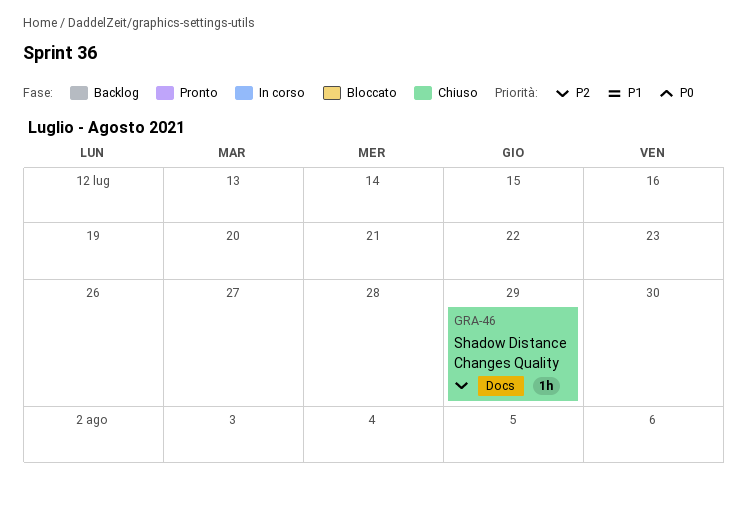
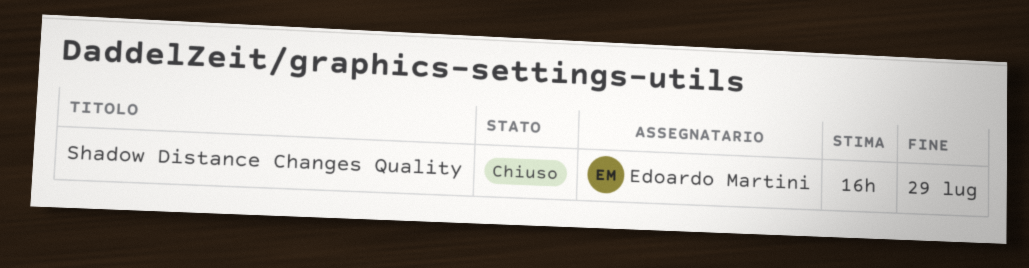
Shadow Distance Changes Quality, estimate: 1h -> 16h

